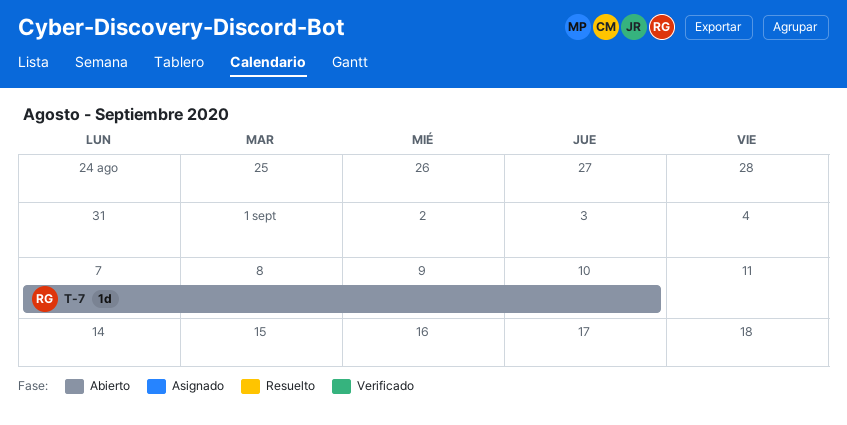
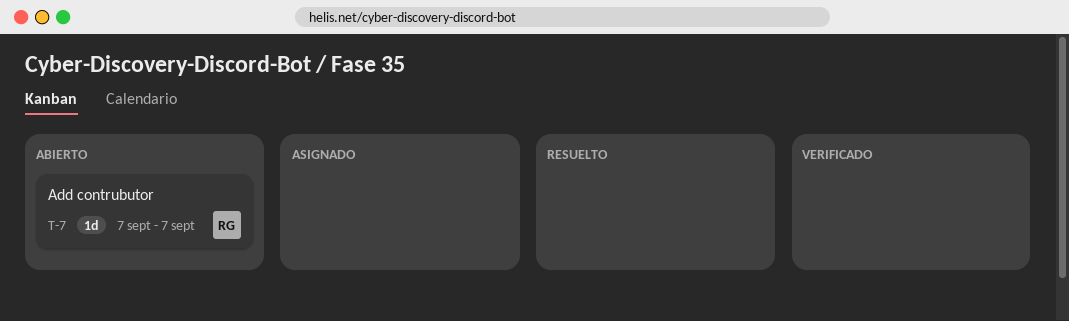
T-7, due: Sep 10 -> Sep 7

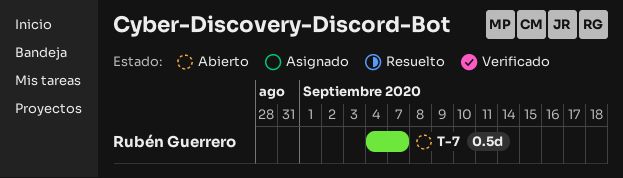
T-7, estimate: 1d -> 0.5d
T-7, start: Sep 7 -> Sep 4

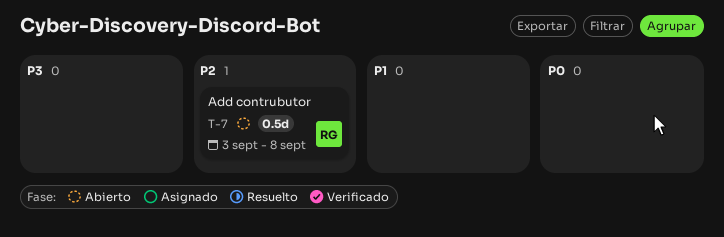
T-7, start: Sep 4 -> Sep 3
T-7, due: Sep 7 -> Sep 8

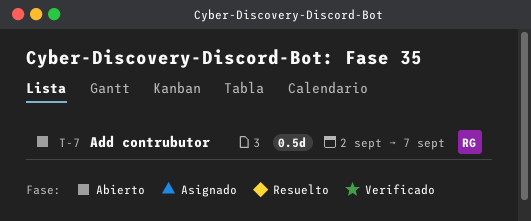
T-7, start: Sep 3 -> Sep 2
T-7, due: Sep 8 -> Sep 7

